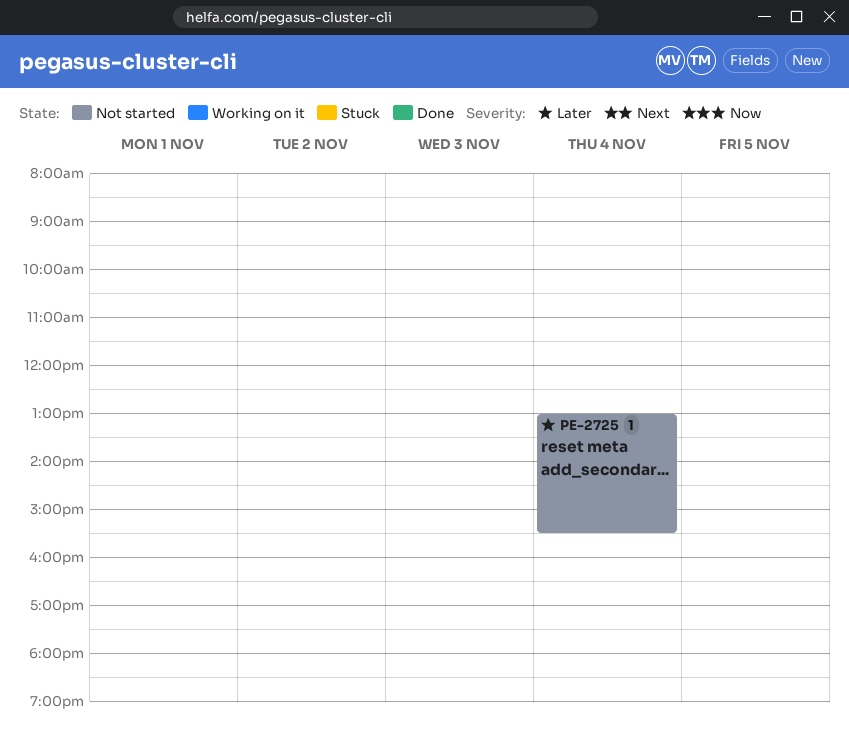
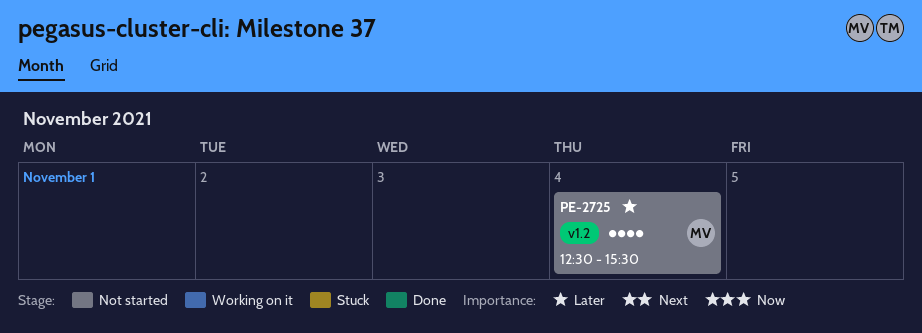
PE-2725, estimate: 1 -> 4
PE-2725, begins: 13:00 -> 12:30

